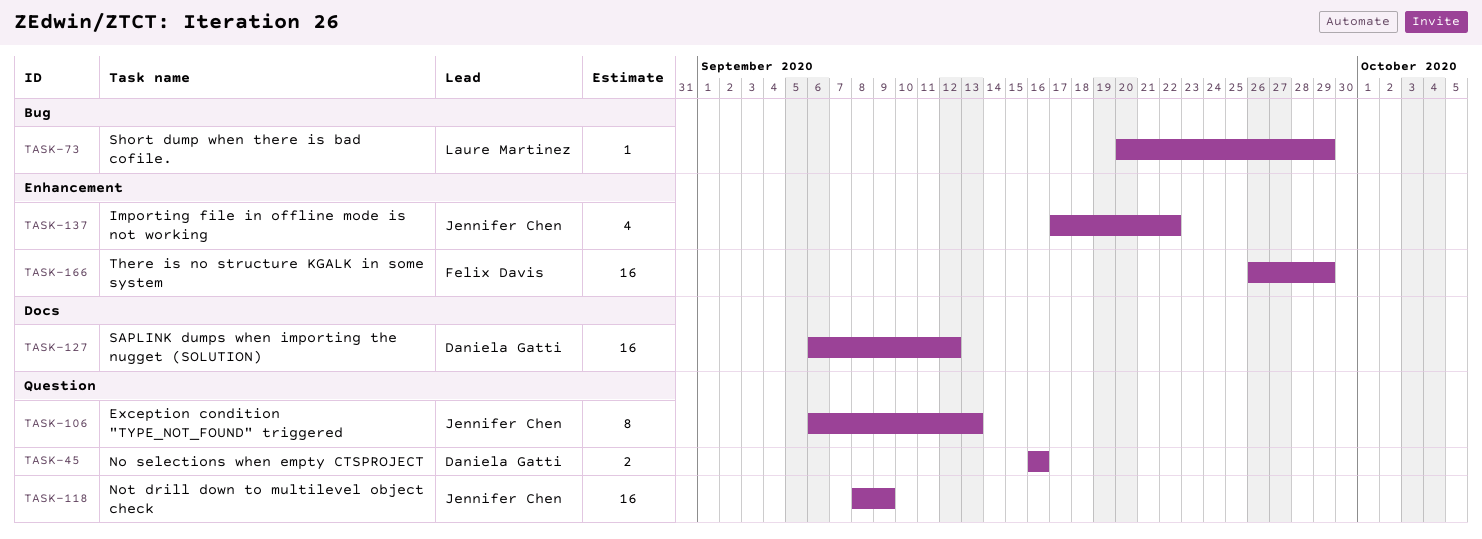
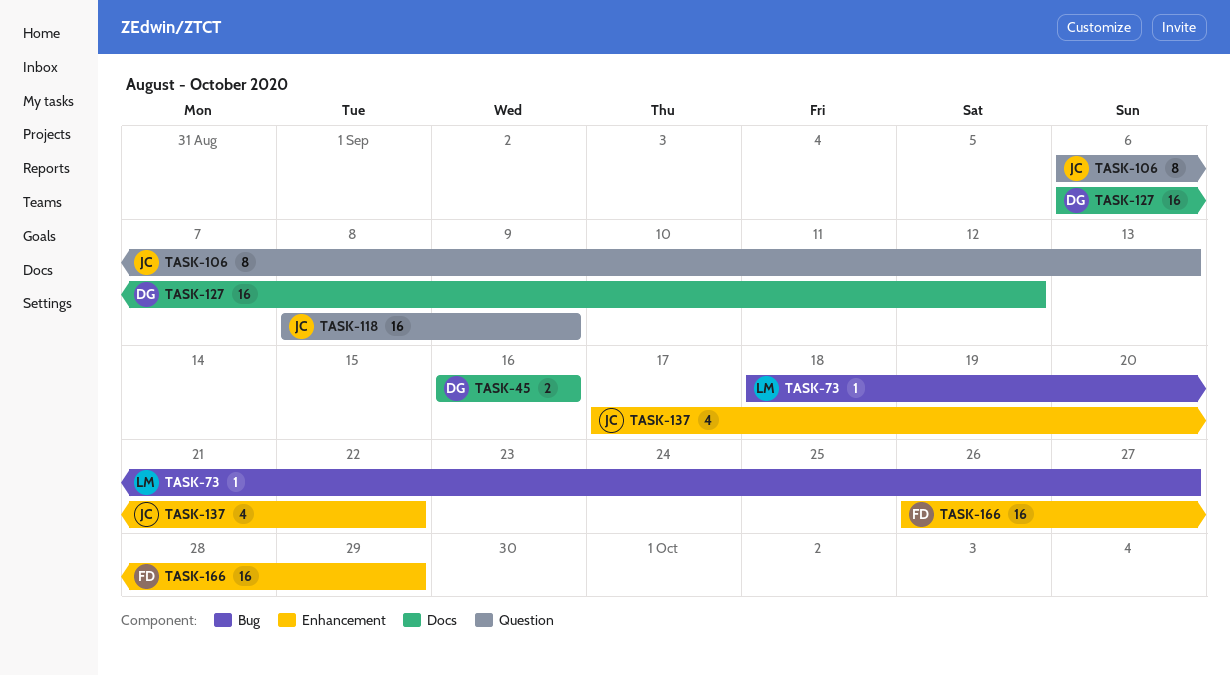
TASK-45, label: Question -> Docs
TASK-73, start: Sep 20 -> Sep 18
TASK-73, due: Sep 29 -> Sep 27

